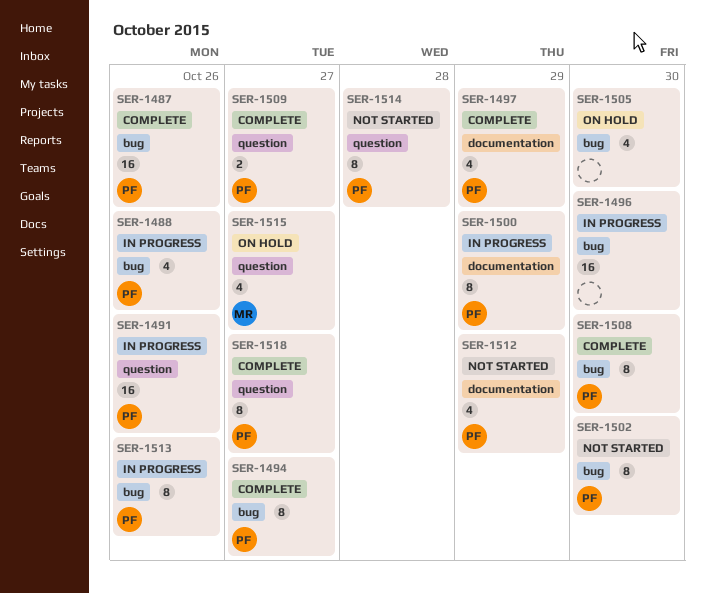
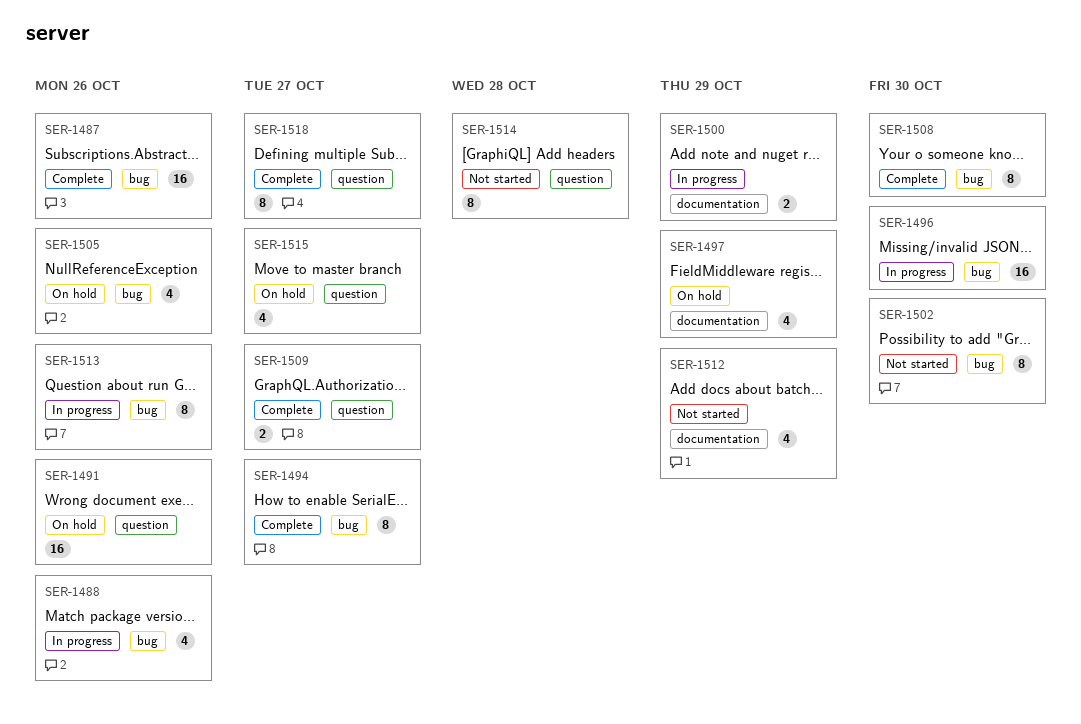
SER-1491, status: In progress -> On hold
SER-1497, status: Complete -> On hold
SER-1500, estimate: 8 -> 2
SER-1505, due: Oct 30 -> Oct 26

